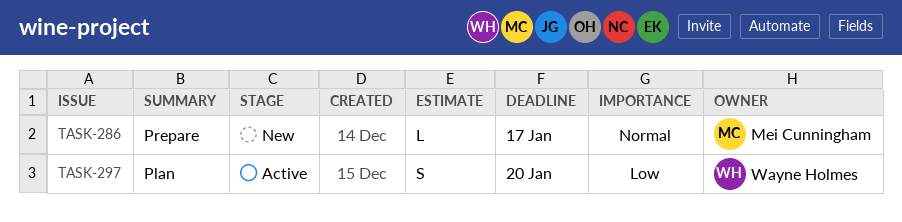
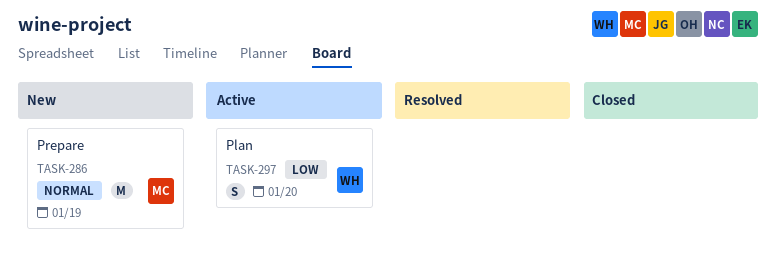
TASK-286, estimate: L -> M
TASK-286, due: Jan 17 -> Jan 19

